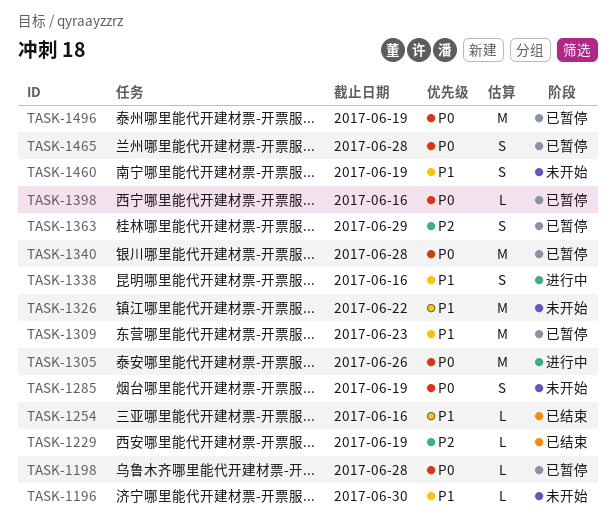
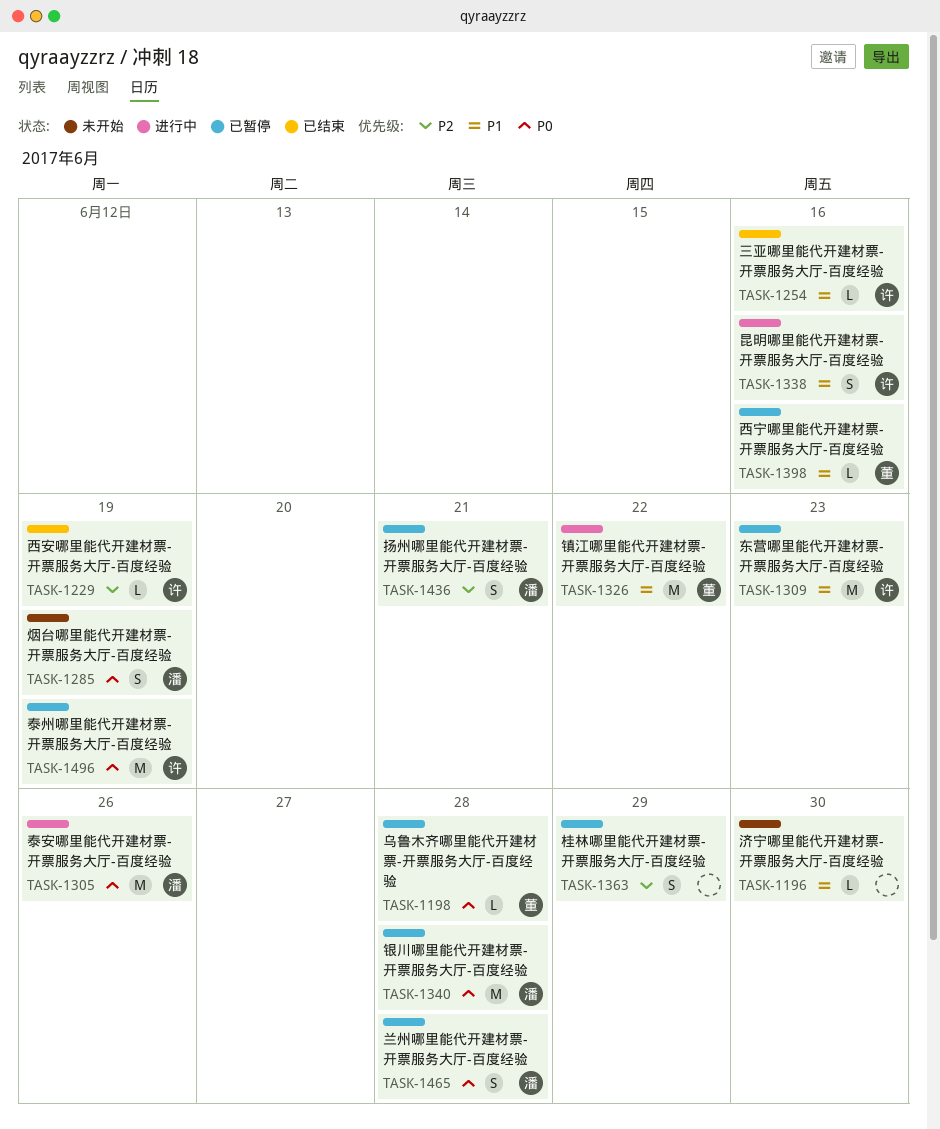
TASK-1326, status: 未开始 -> 进行中
TASK-1398, priority: P0 -> P1
TASK-1436: none -> present
TASK-1460: present -> none

